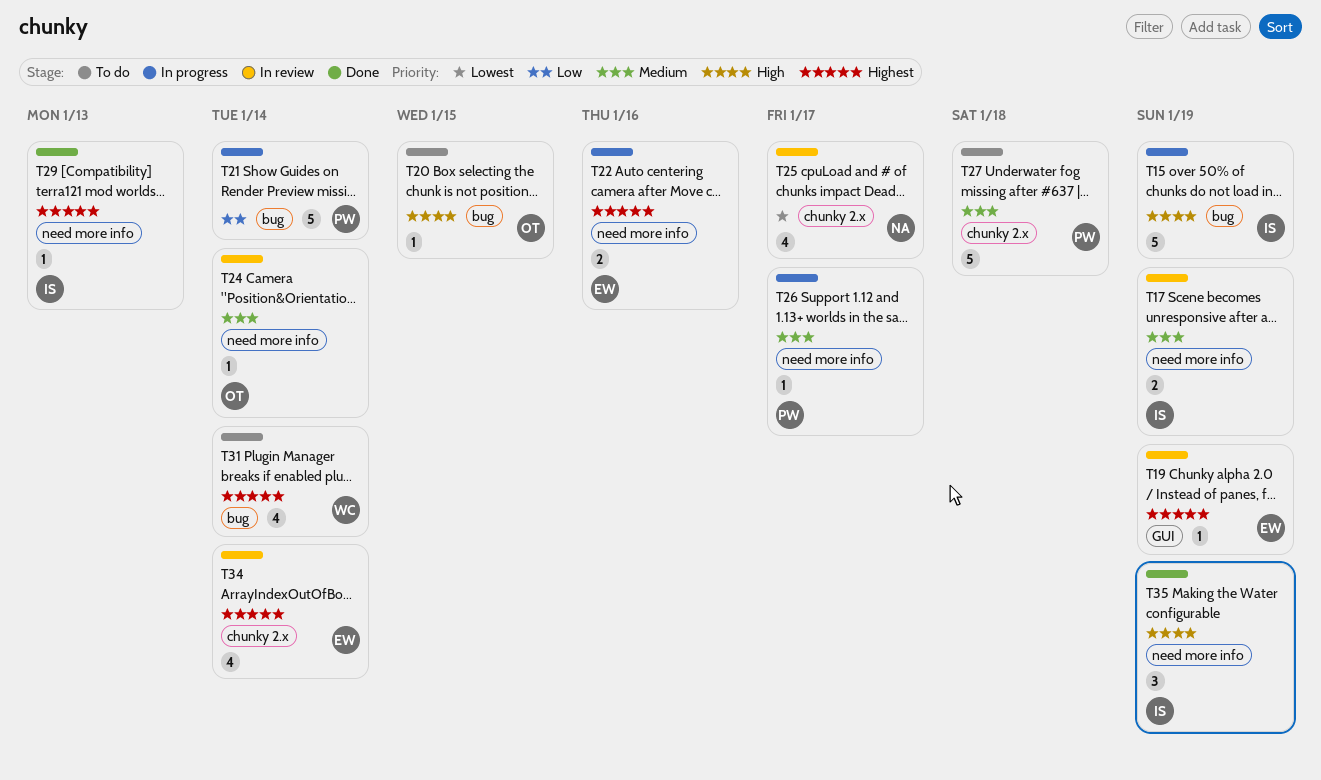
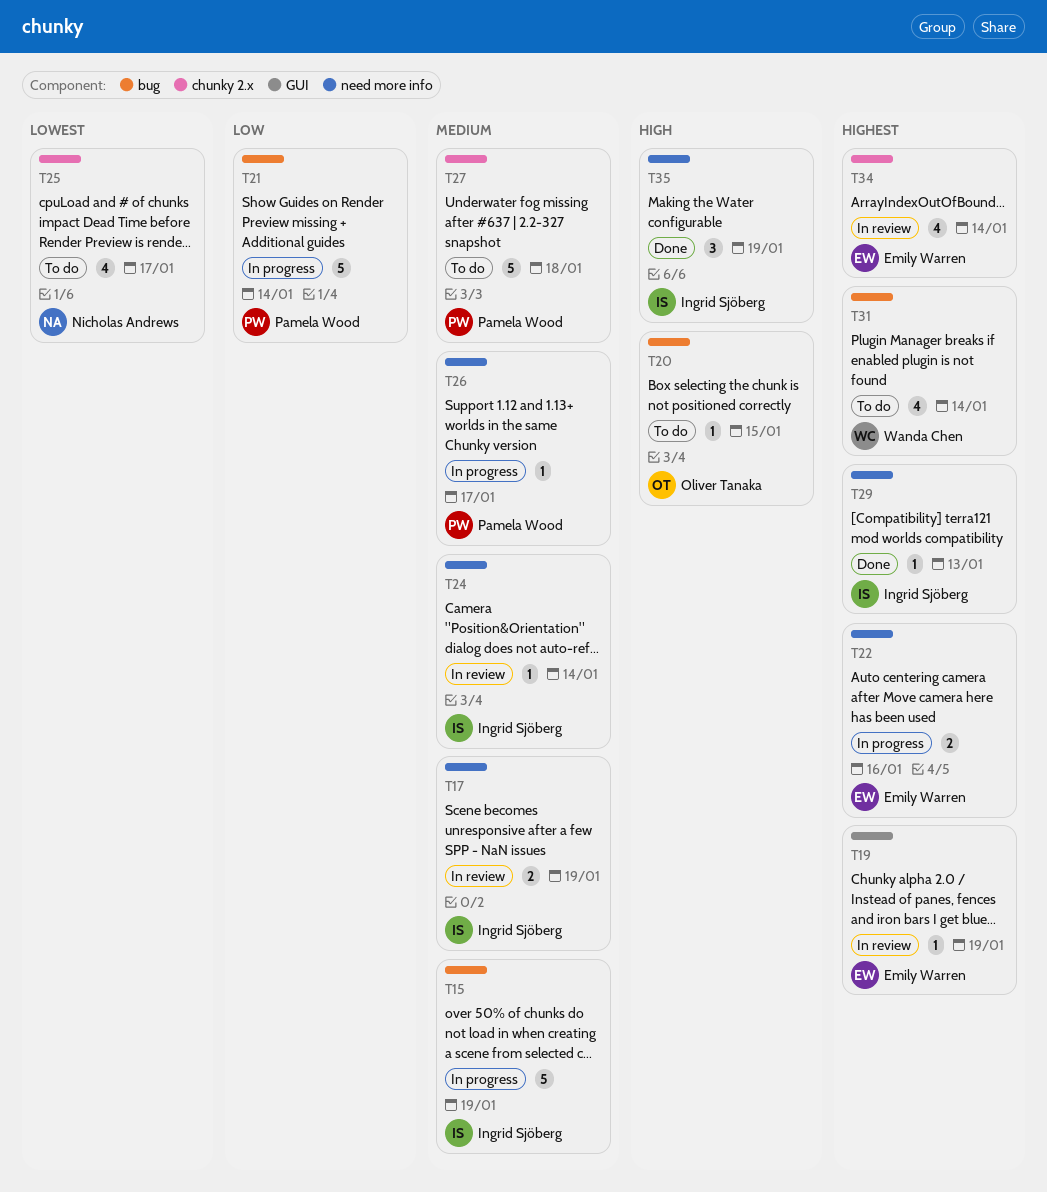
T15, priority: High -> Medium
T24, owner: Oliver Tanaka -> Ingrid Sjöberg
T25, status: In review -> To do

